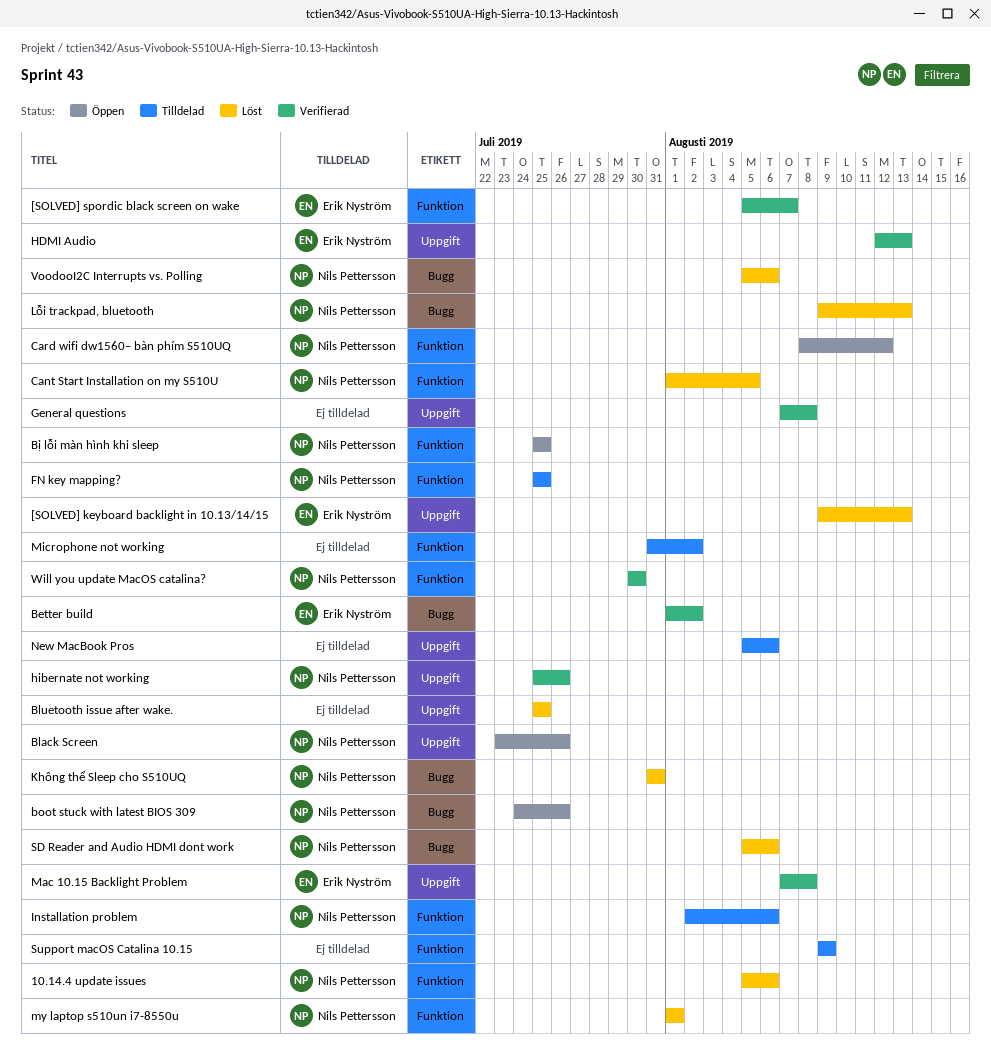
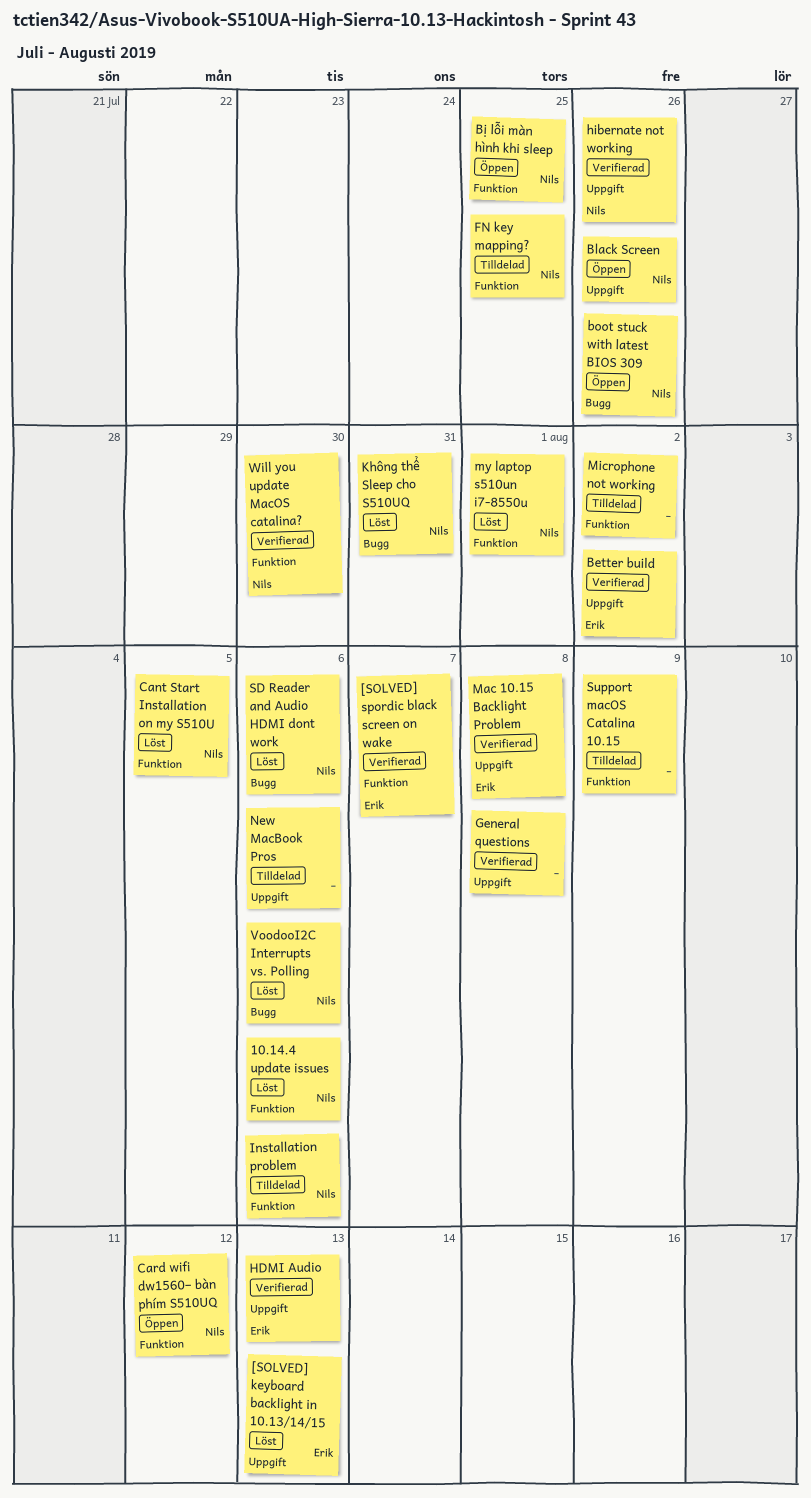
Better build, label: Bugg -> Uppgift
Bluetooth issue after wake.: present -> none
Lỗi trackpad, bluetooth: present -> none

